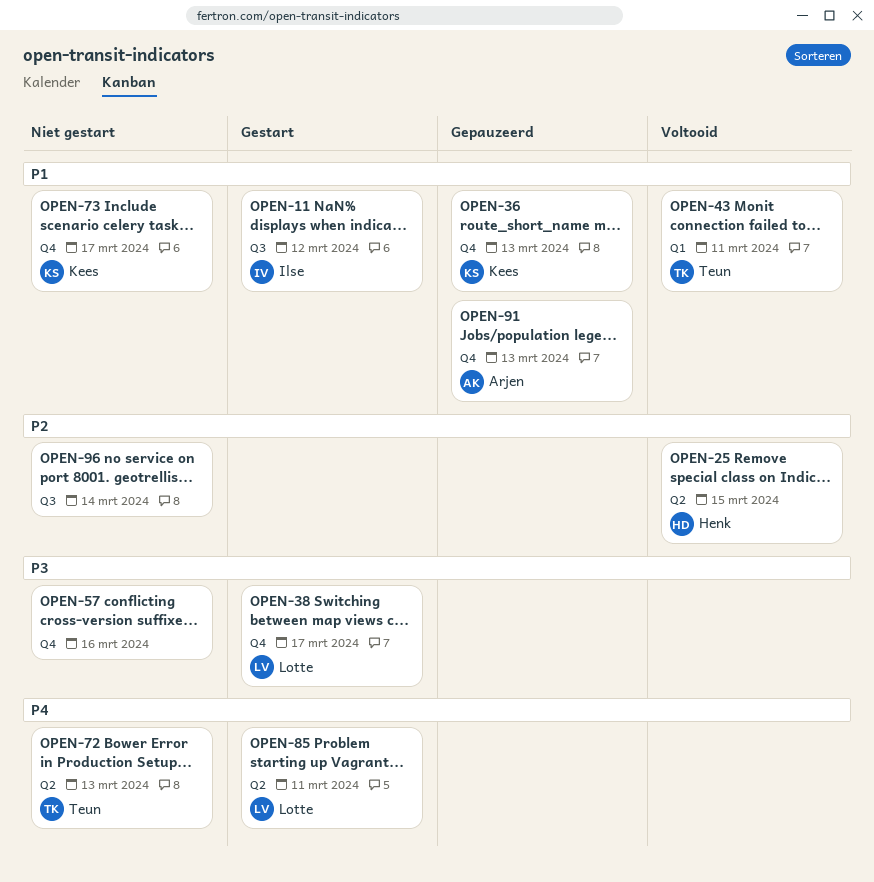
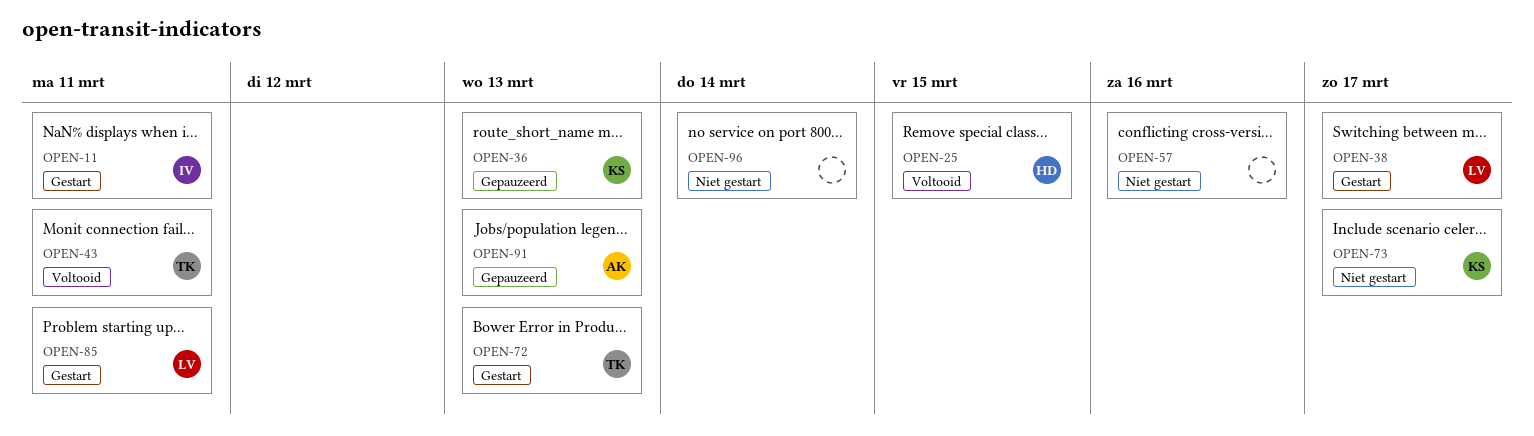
OPEN-11, due: Mar 12 -> Mar 11
OPEN-72, status: Niet gestart -> Gestart

